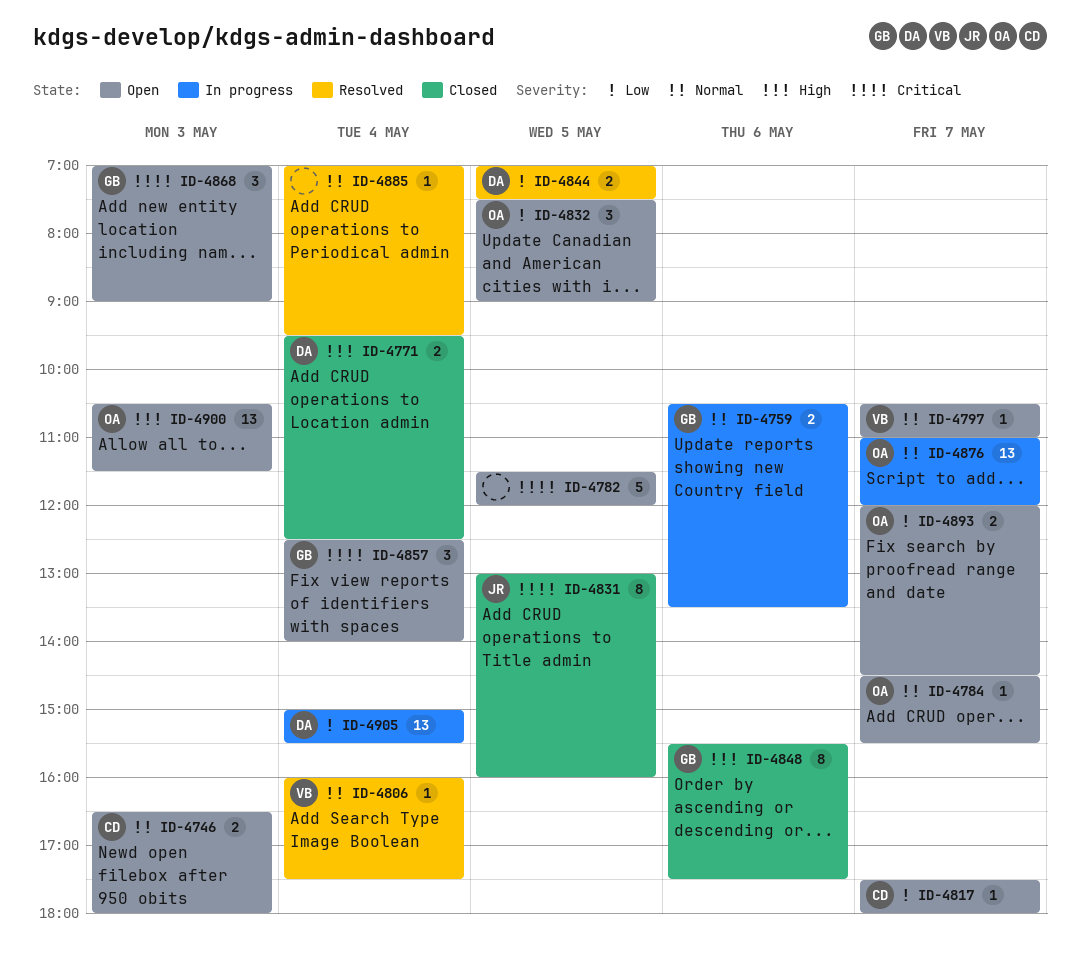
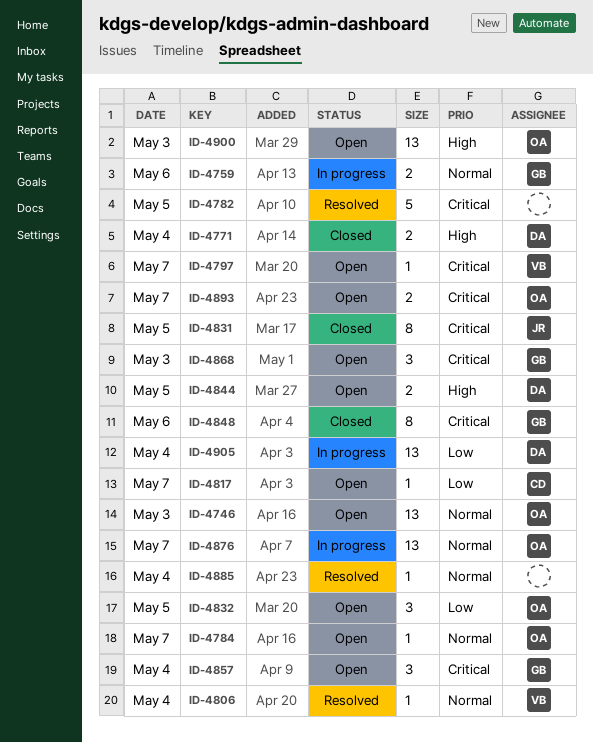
ID-4746, owner: CD -> OA
ID-4746, estimate: 2 -> 13
ID-4782, status: Open -> Resolved
ID-4797, priority: Normal -> Critical
ID-4844, status: Resolved -> Open
ID-4844, priority: Low -> High
ID-4848, priority: High -> Critical
ID-4893, priority: Low -> Critical

